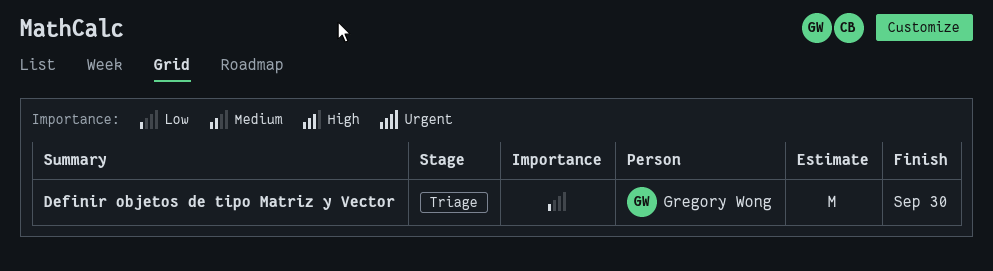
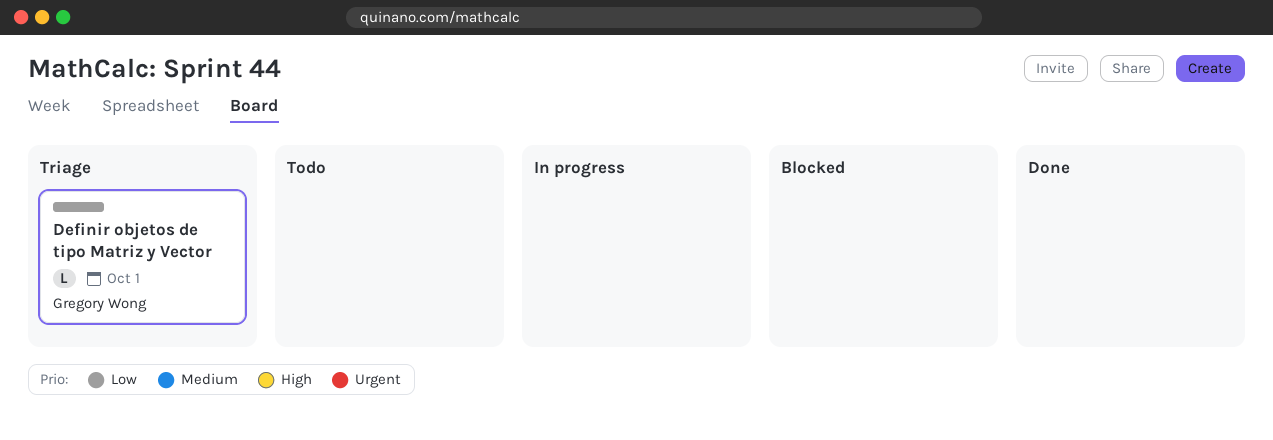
Definir objetos de tipo Matriz y Vector, estimate: M -> L
Definir objetos de tipo Matriz y Vector, due: Sep 30 -> Oct 1

